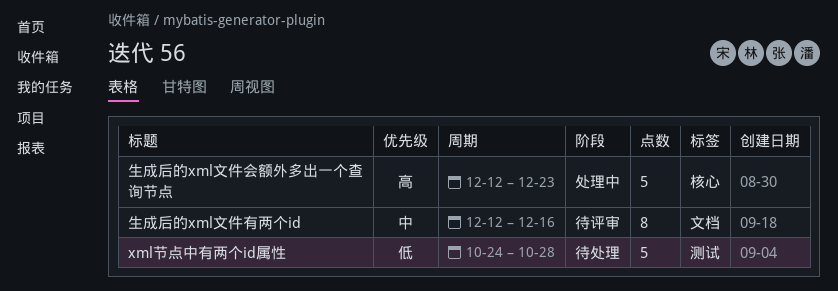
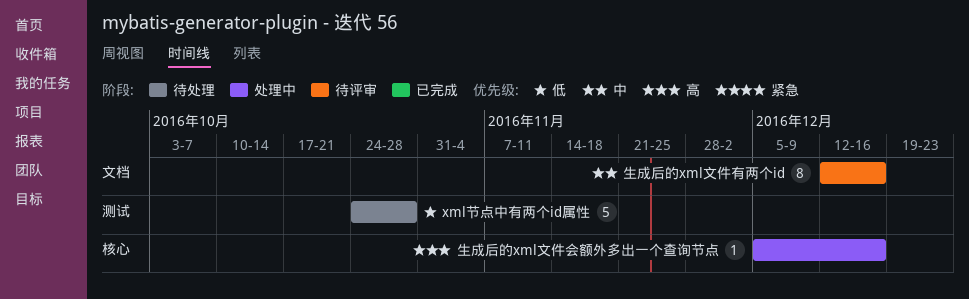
生成后的xml文件会额外多出一个查询节点, estimate: 5 -> 1
生成后的xml文件会额外多出一个查询节点, start: Dec 12 -> Dec 5
生成后的xml文件会额外多出一个查询节点, due: Dec 23 -> Dec 16

